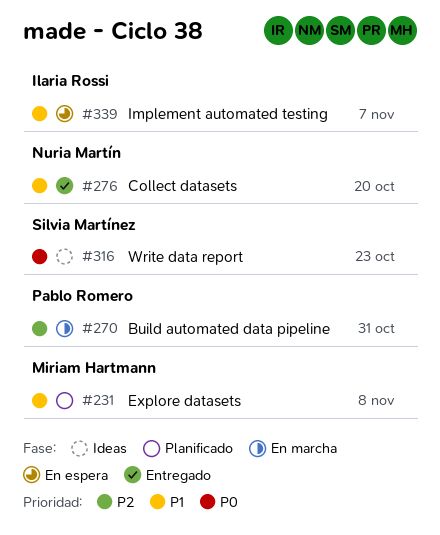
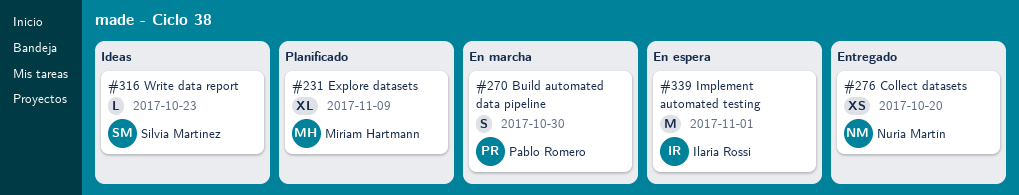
#231, due: Nov 8 -> Nov 9
#270, due: Oct 31 -> Oct 30
#339, due: Nov 7 -> Nov 1

